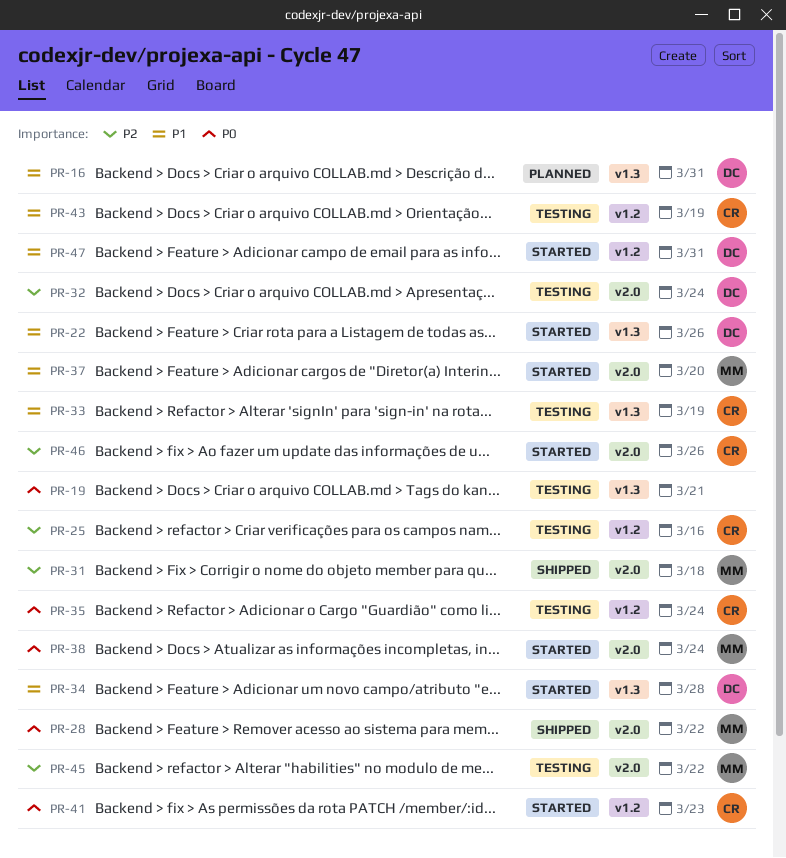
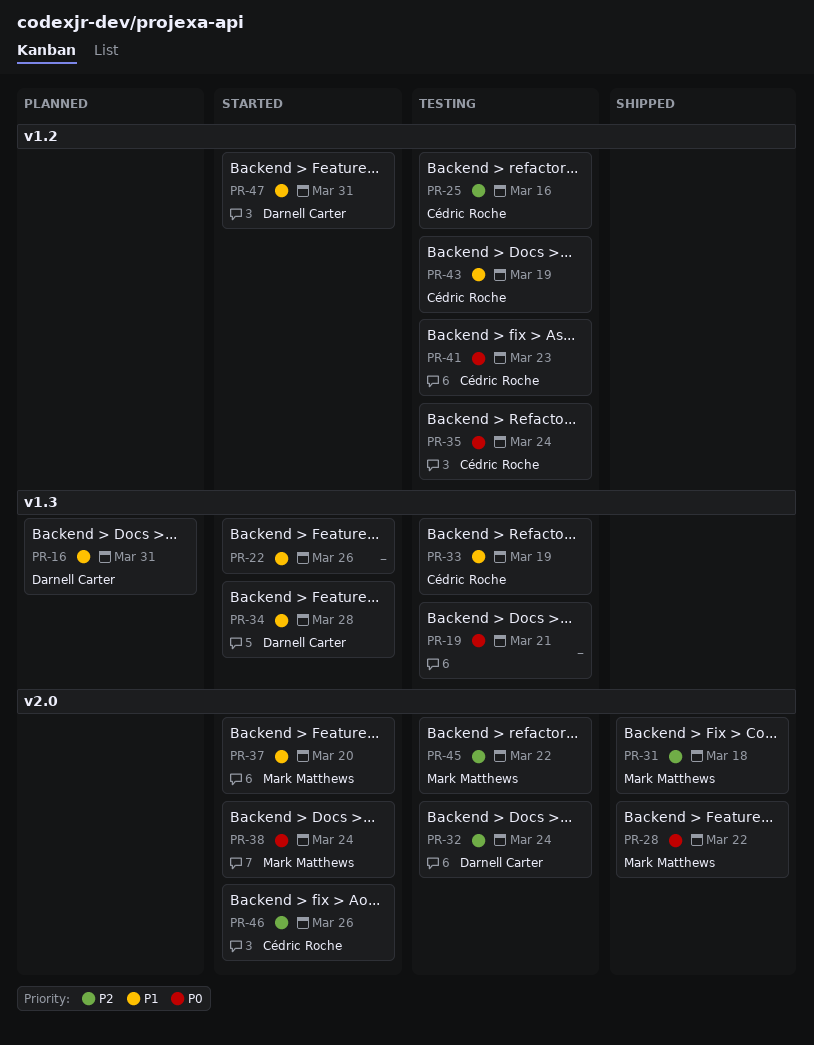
PR-22, owner: Darnell Carter -> none
PR-41, status: Started -> Testing

